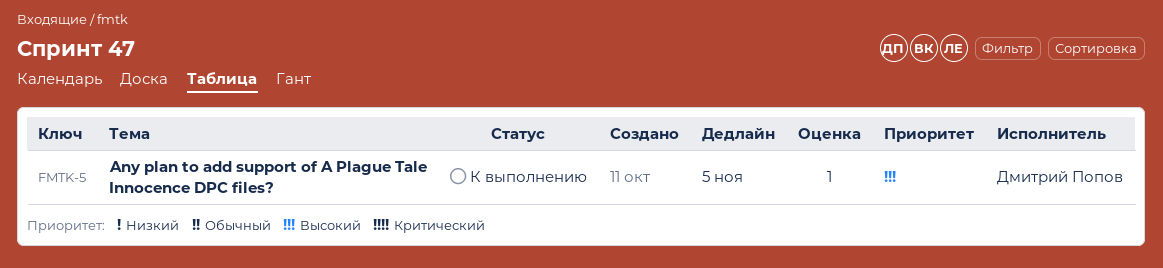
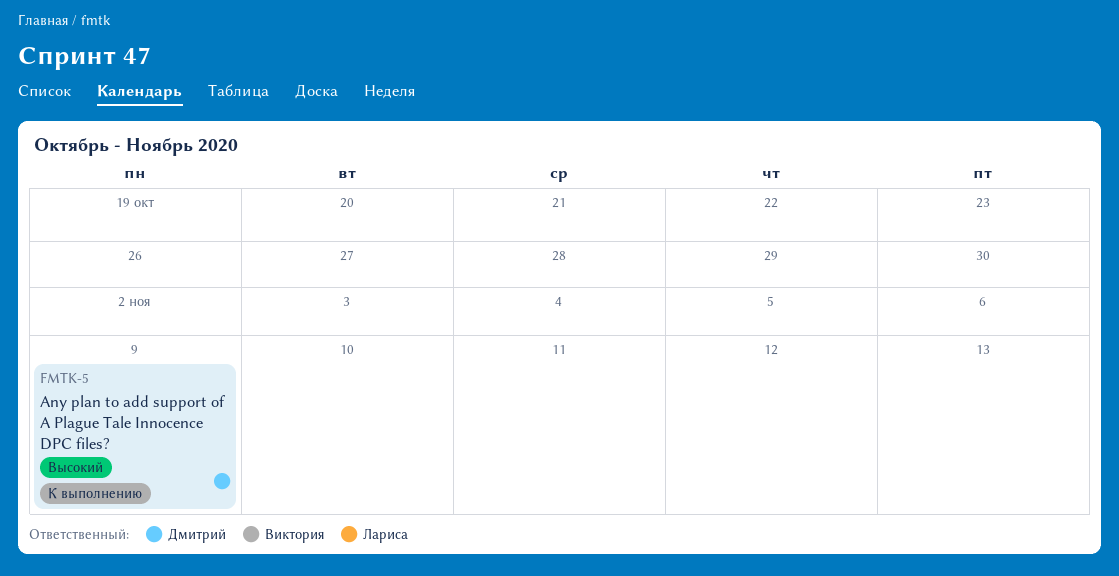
FMTK-5, due: Nov 5 -> Nov 9

